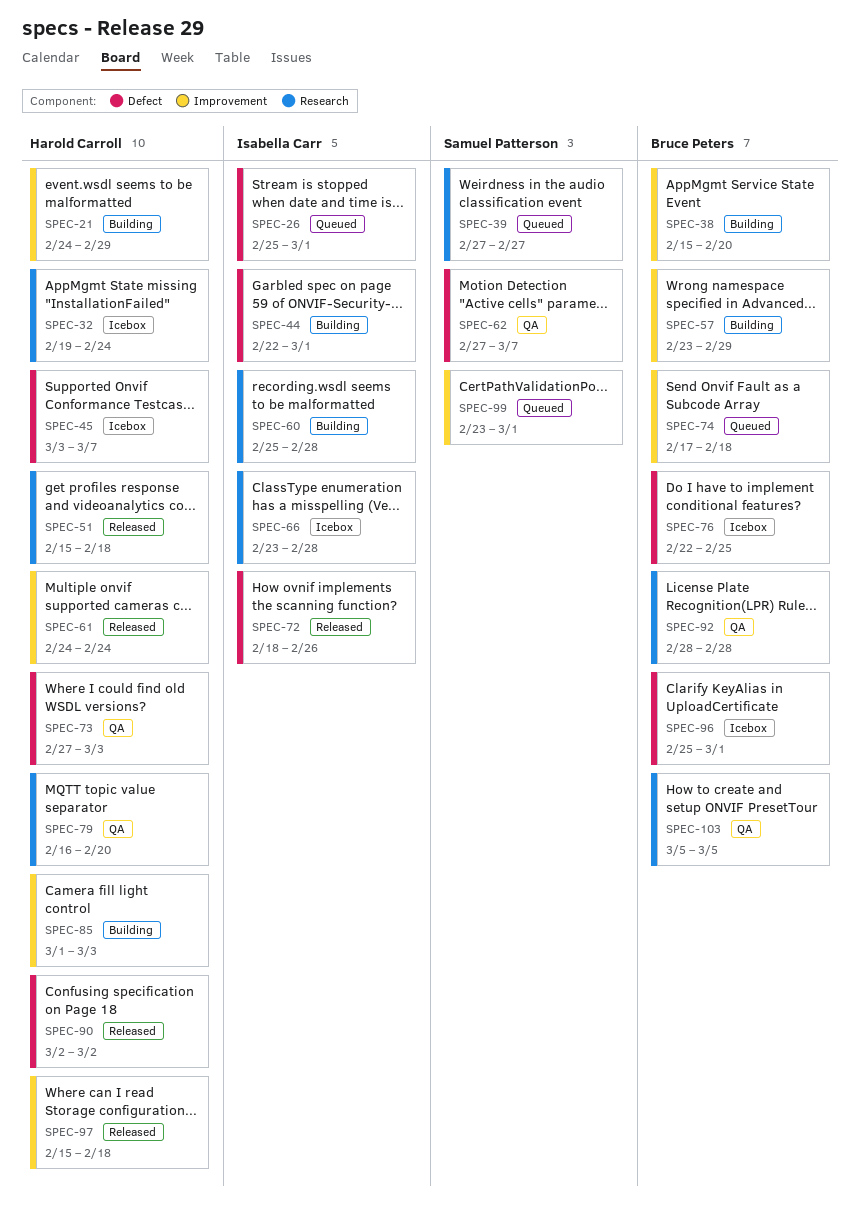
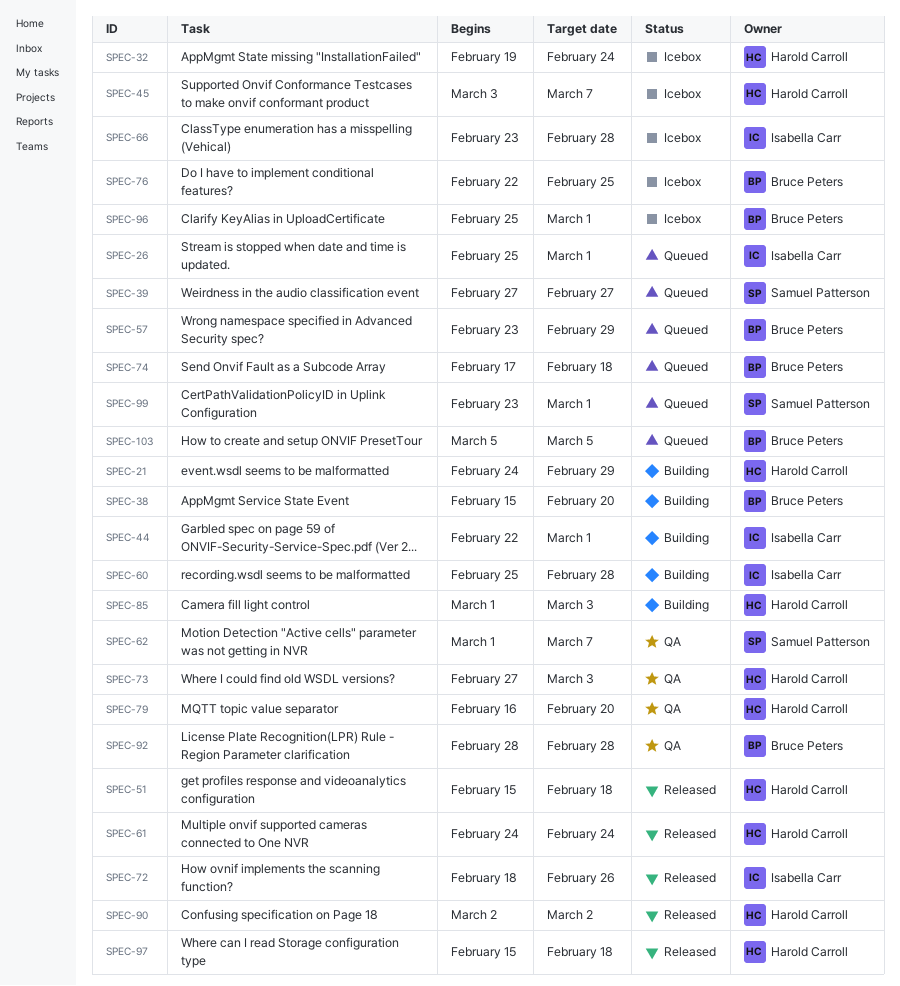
SPEC-57, status: Building -> Queued
SPEC-62, start: Feb 27 -> Mar 1
SPEC-103, status: QA -> Queued

